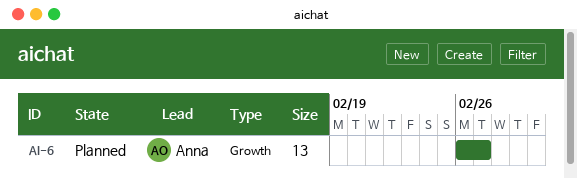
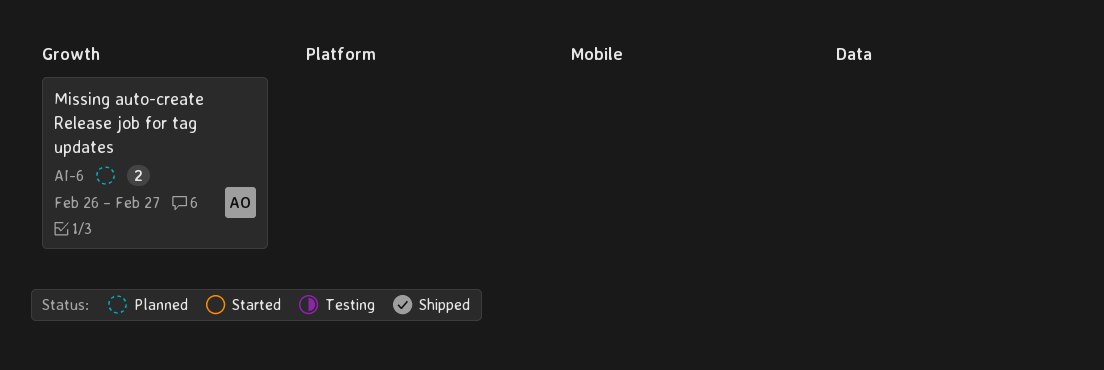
AI-6, estimate: 13 -> 2

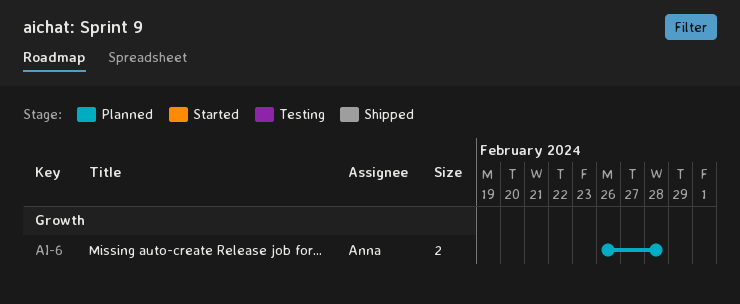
AI-6, due: Feb 27 -> Feb 28

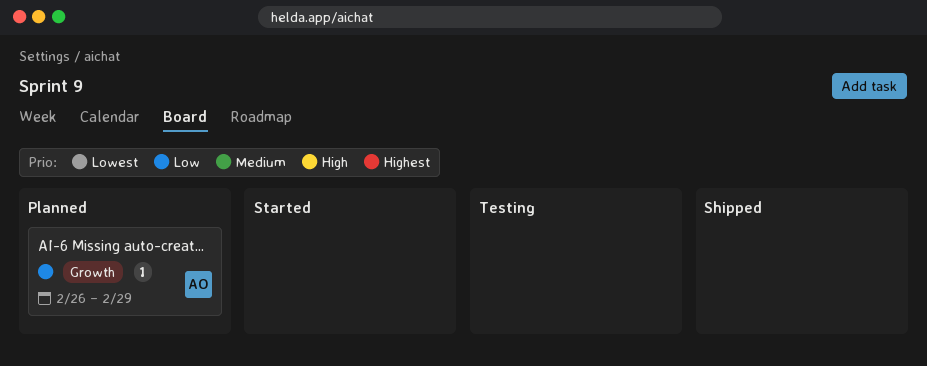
AI-6, estimate: 2 -> 1
AI-6, due: Feb 28 -> Feb 29

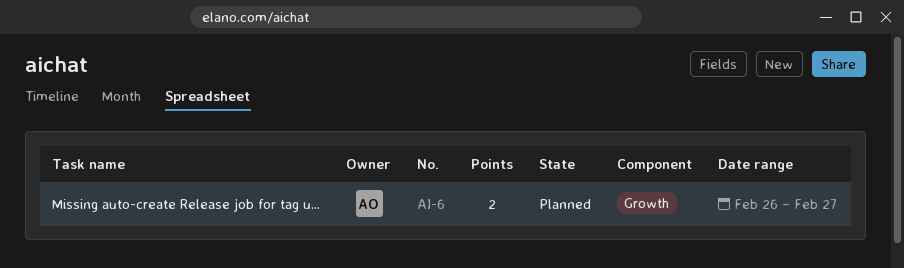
AI-6, estimate: 1 -> 2
AI-6, due: Feb 29 -> Feb 27

